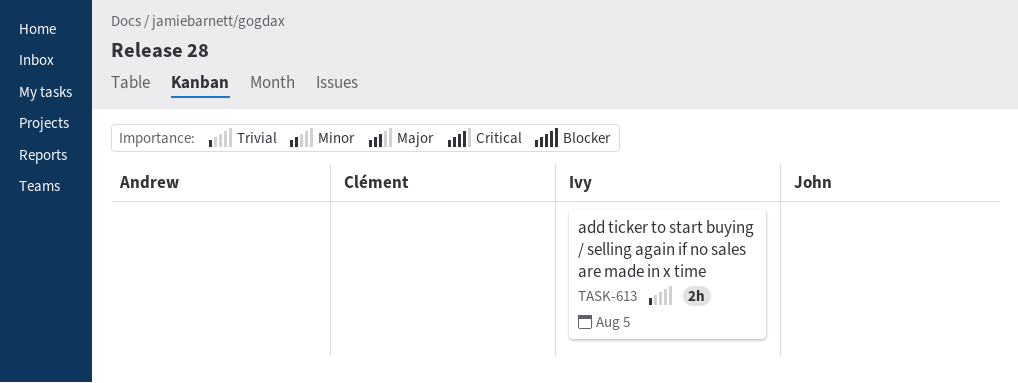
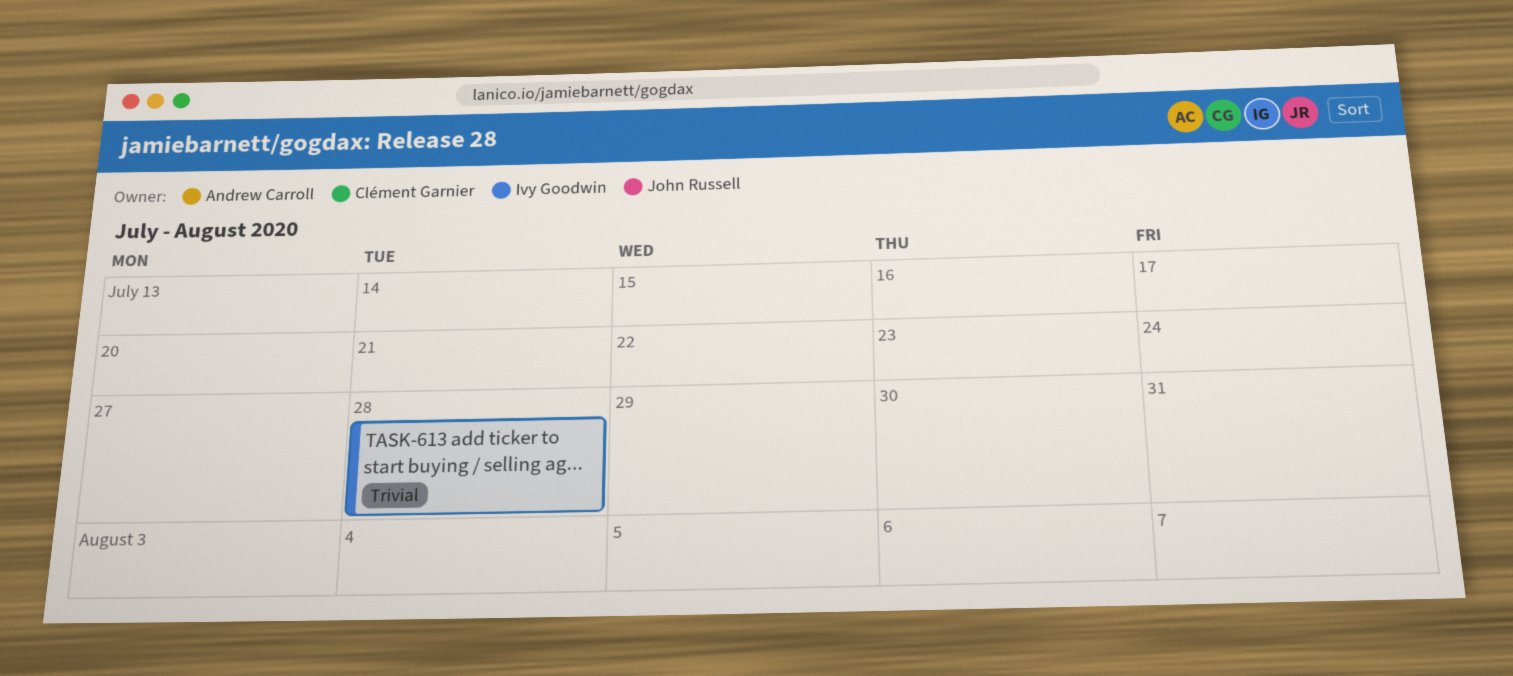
TASK-613, due: Aug 5 -> Jul 28

